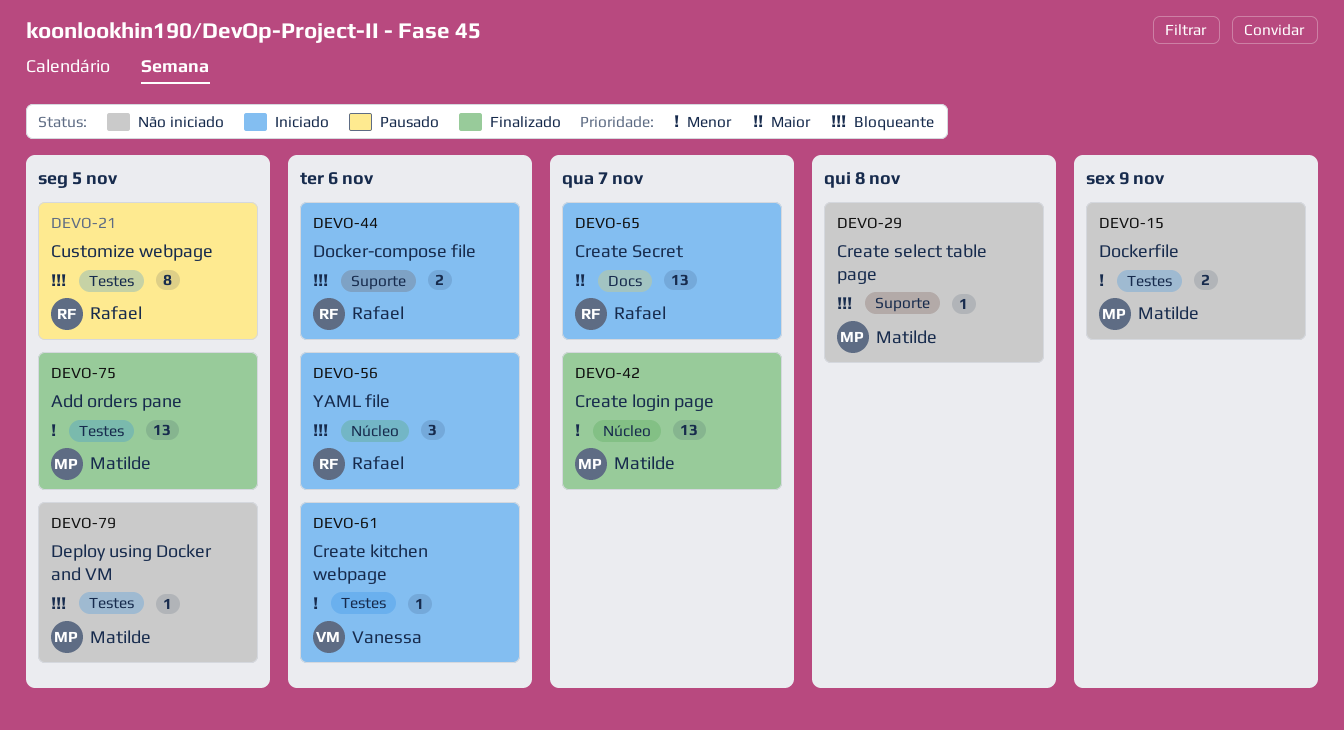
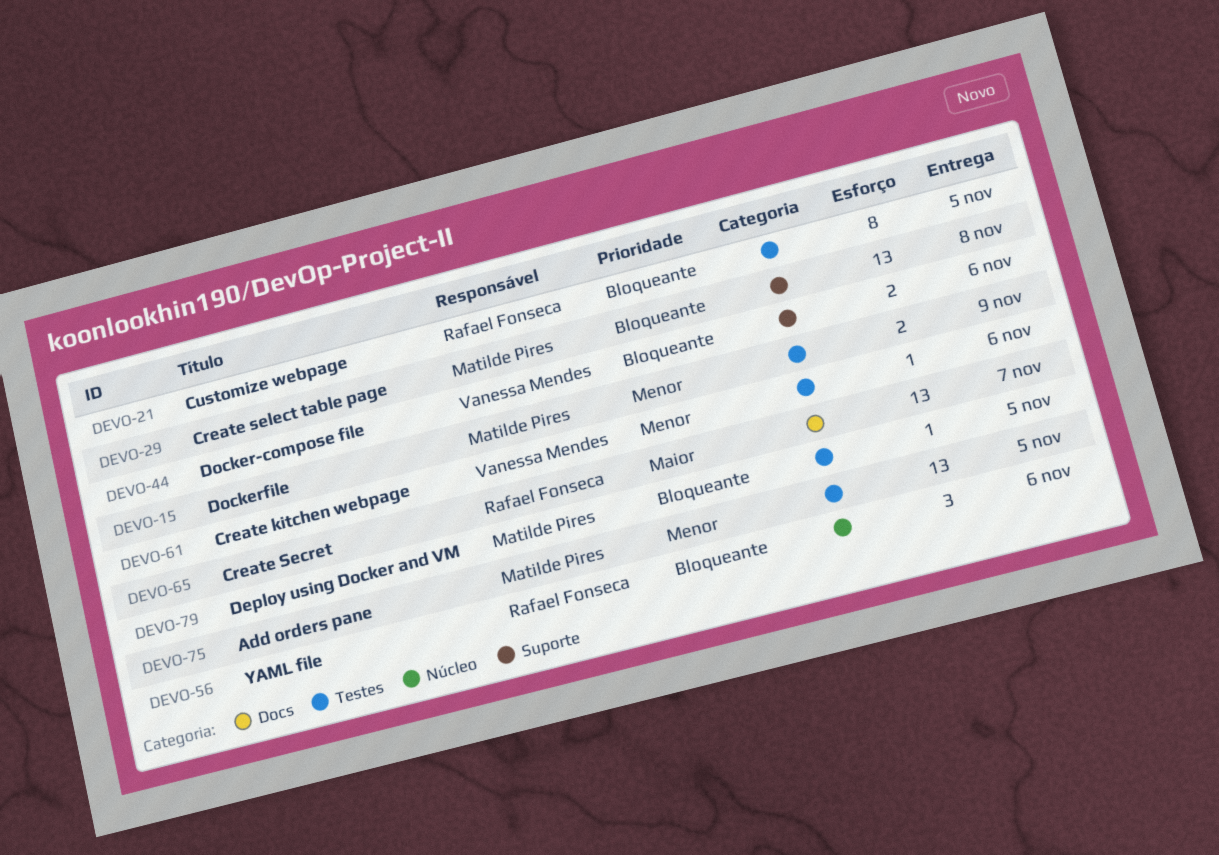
DEVO-29, estimate: 1 -> 13
DEVO-42: present -> none
DEVO-44, owner: Rafael Fonseca -> Vanessa Mendes

